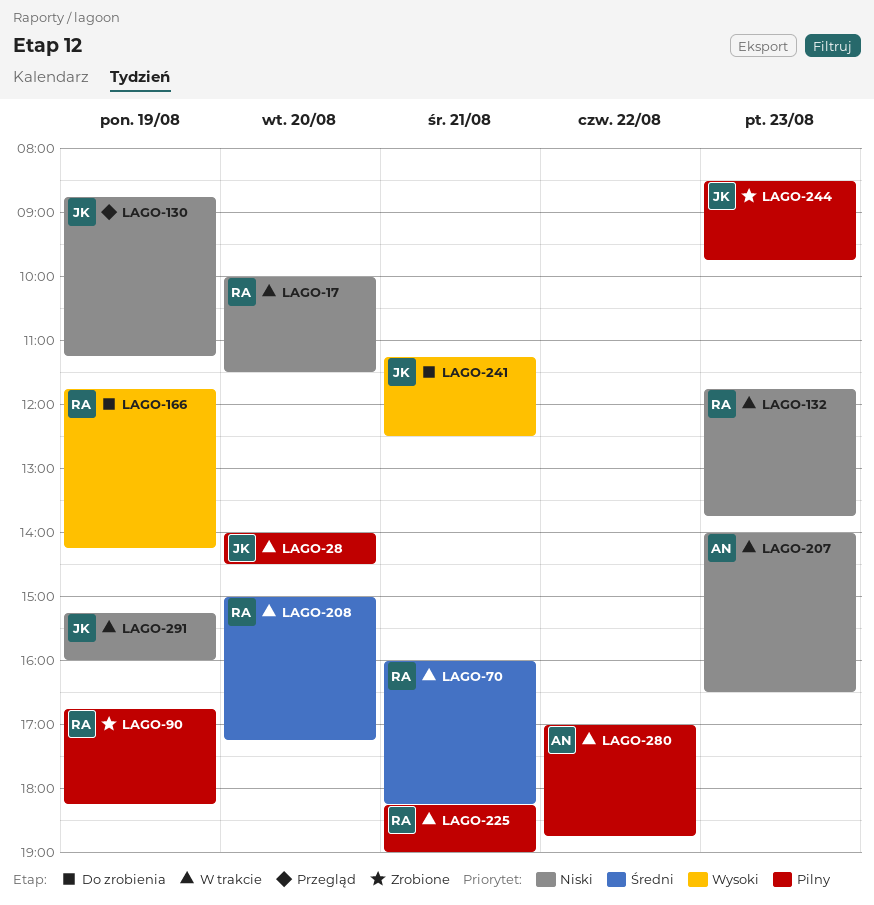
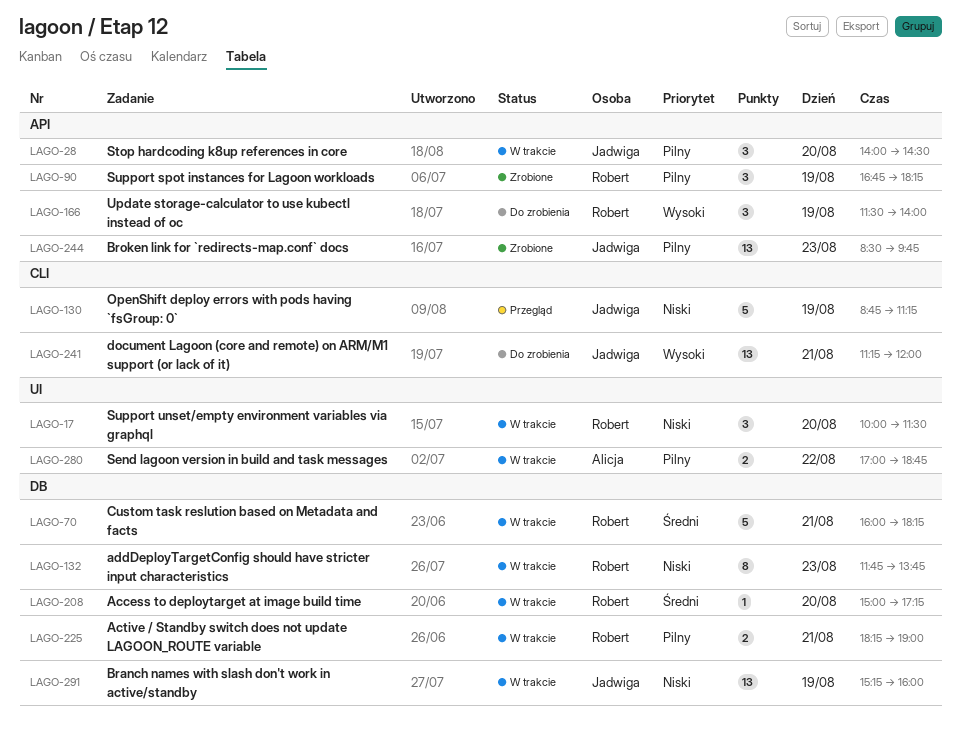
LAGO-166, begins: 11:45 -> 11:30
LAGO-166, ends: 14:15 -> 14:00
LAGO-207: present -> none
LAGO-241, ends: 12:30 -> 12:00

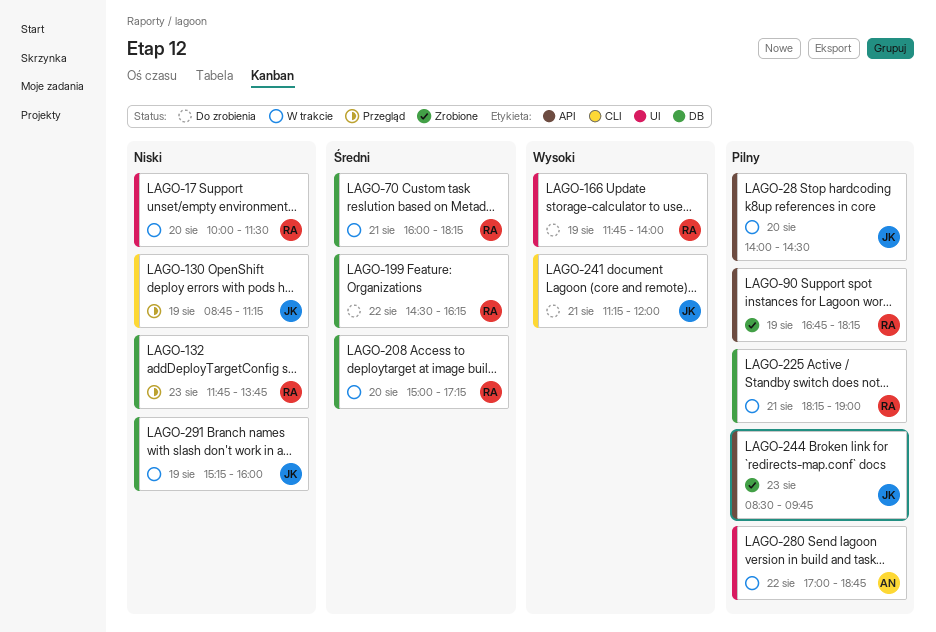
LAGO-132, status: W trakcie -> Przegląd
LAGO-166, label: API -> UI
LAGO-166, begins: 11:30 -> 11:45
LAGO-199: none -> present

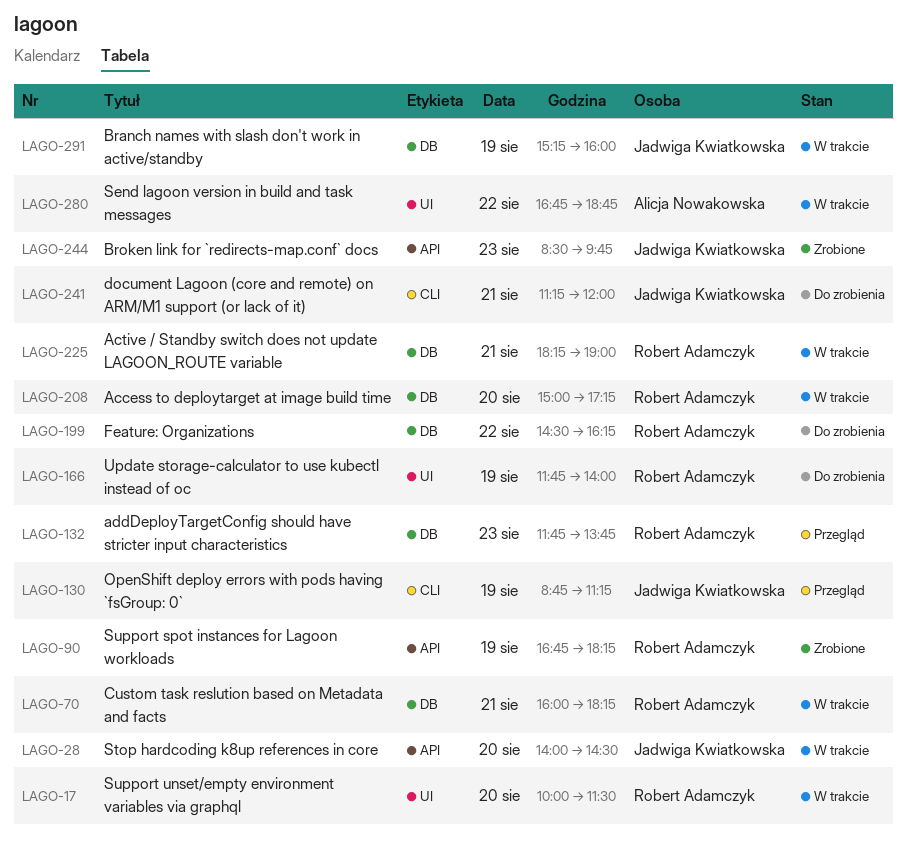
LAGO-280, begins: 17:00 -> 16:45

